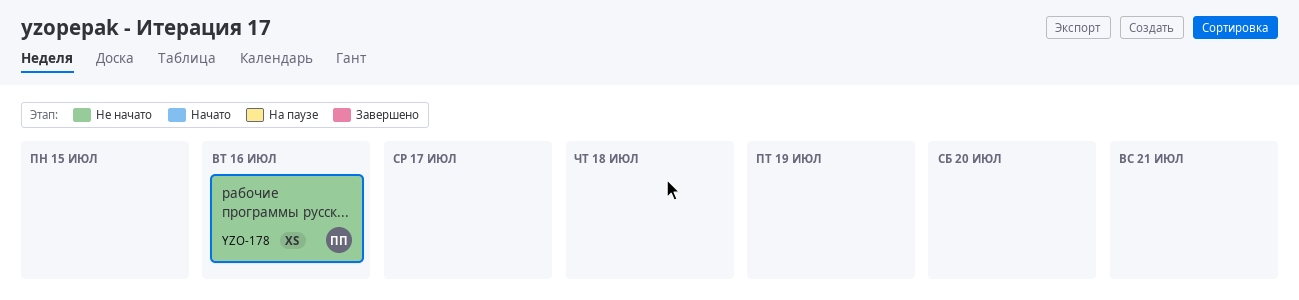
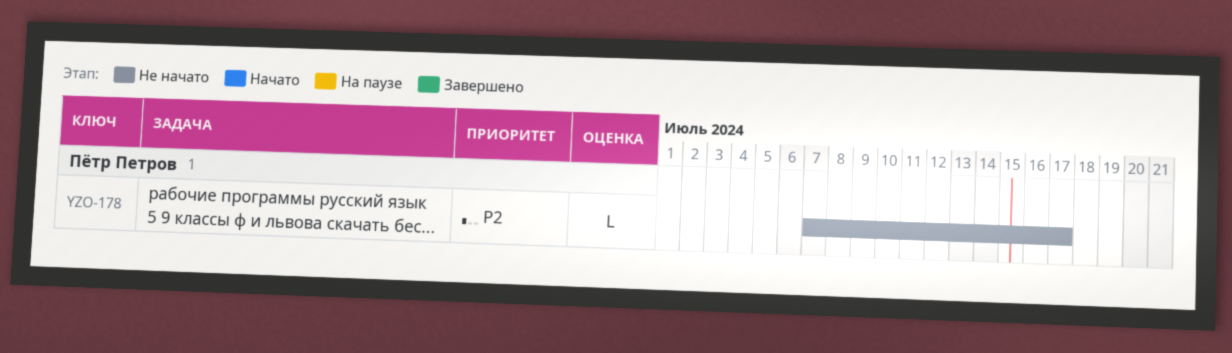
YZO-178, estimate: XS -> L
YZO-178, due: Jul 16 -> Jul 17

